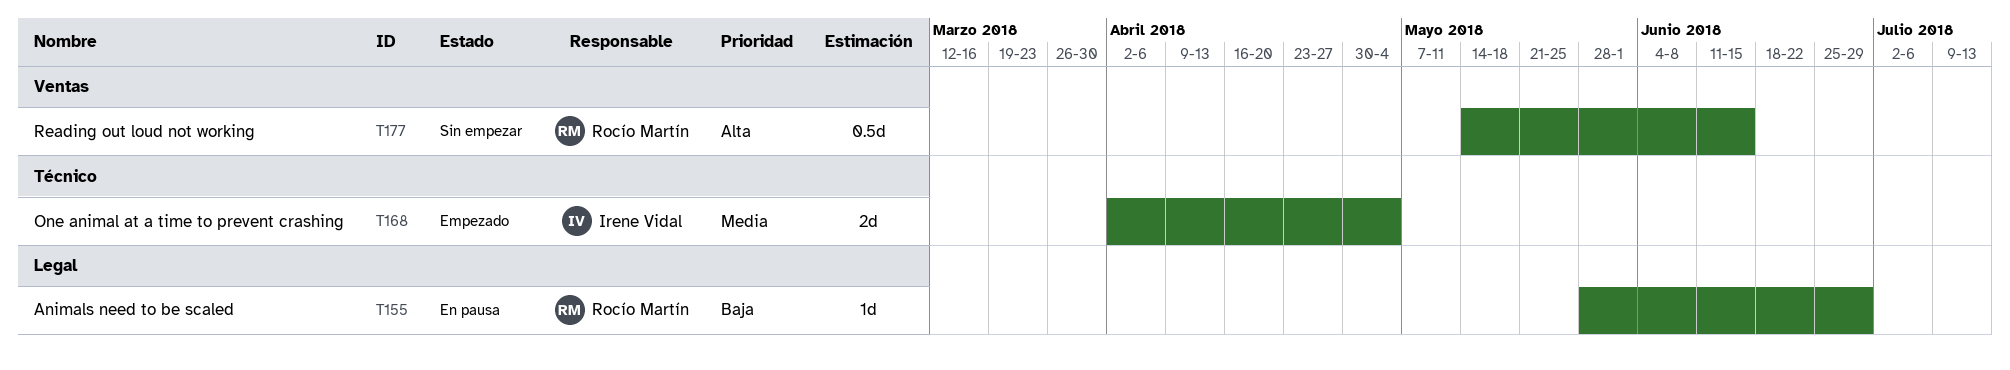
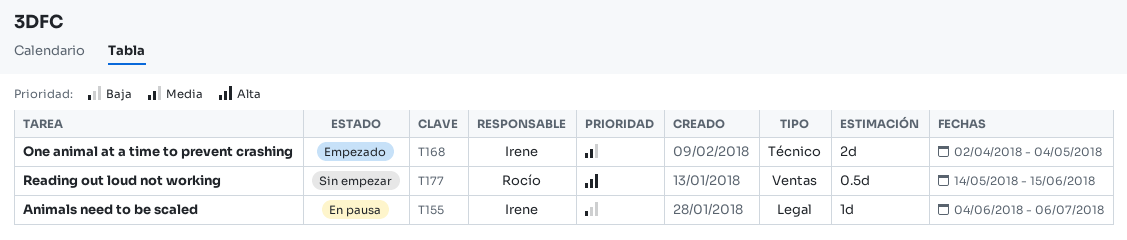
T155, owner: Rocío Martín -> Irene Vidal
T155, start: May 28 -> Jun 4
T155, due: Jun 29 -> Jul 6

